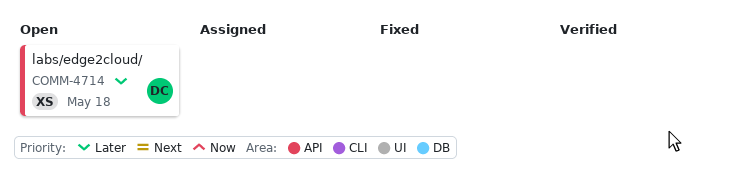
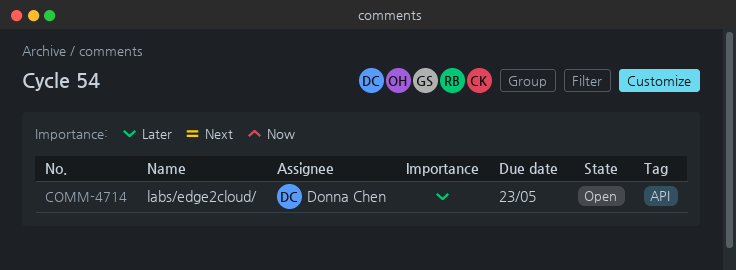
COMM-4714, due: May 18 -> May 23

